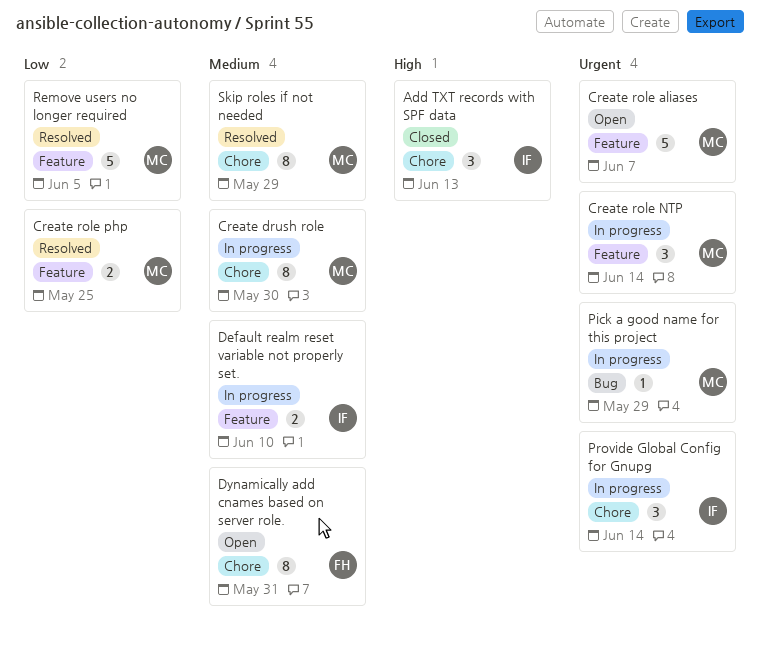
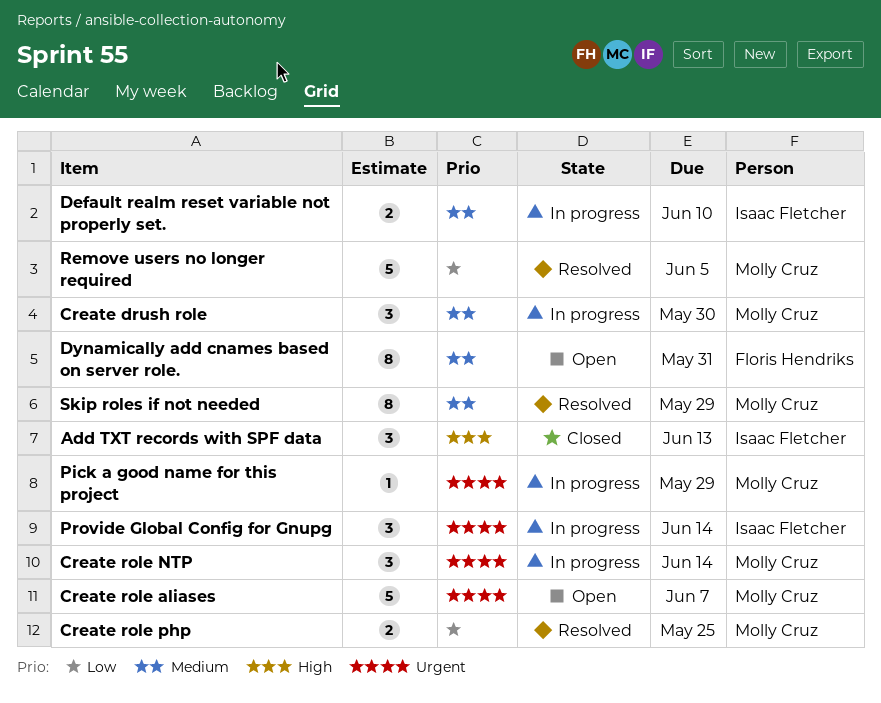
Create drush role, estimate: 8 -> 3

